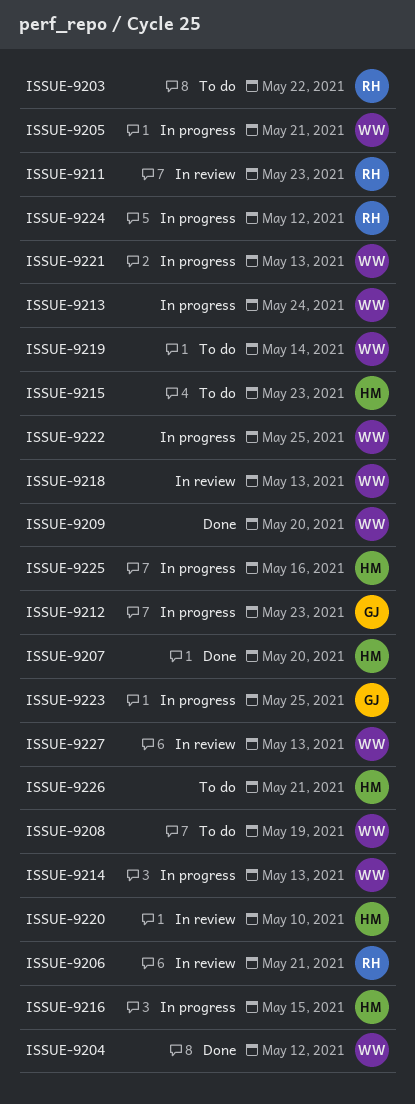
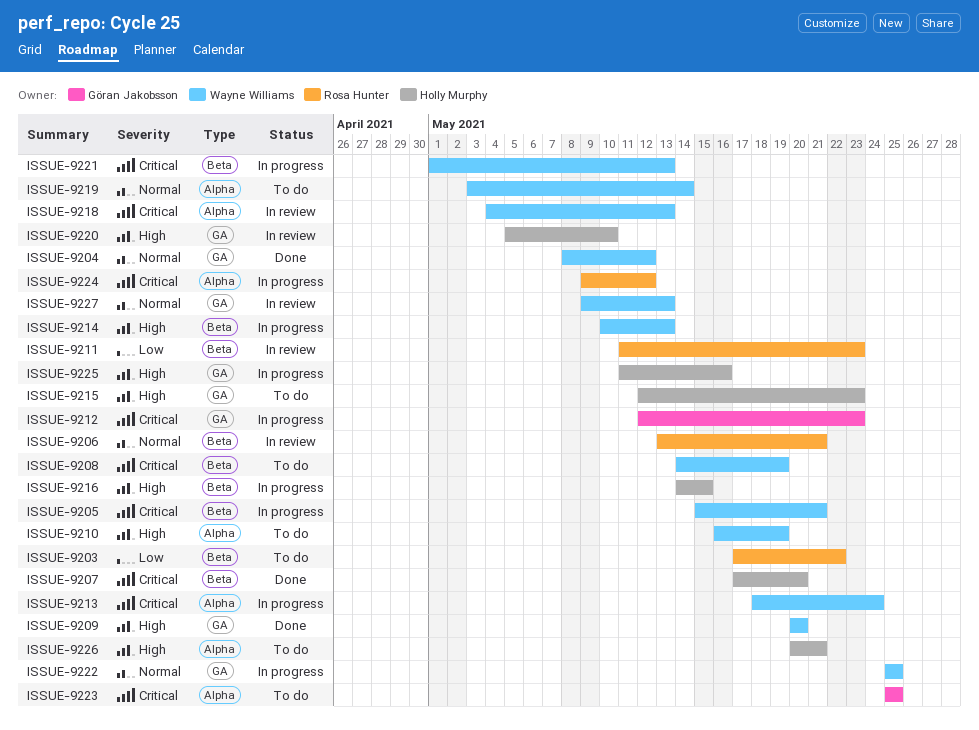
ISSUE-9210: none -> present
ISSUE-9223, status: In progress -> To do

